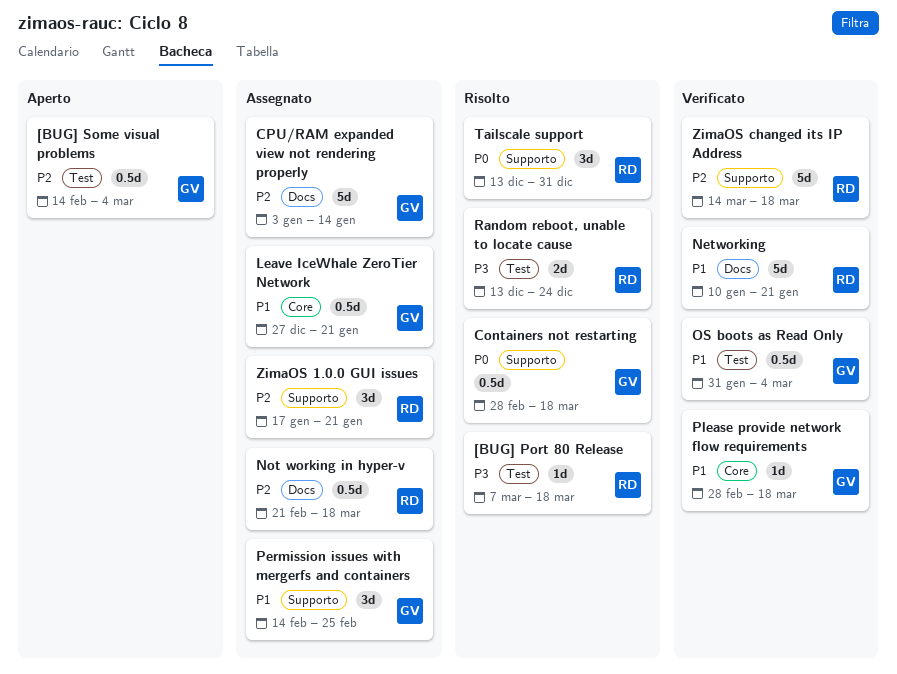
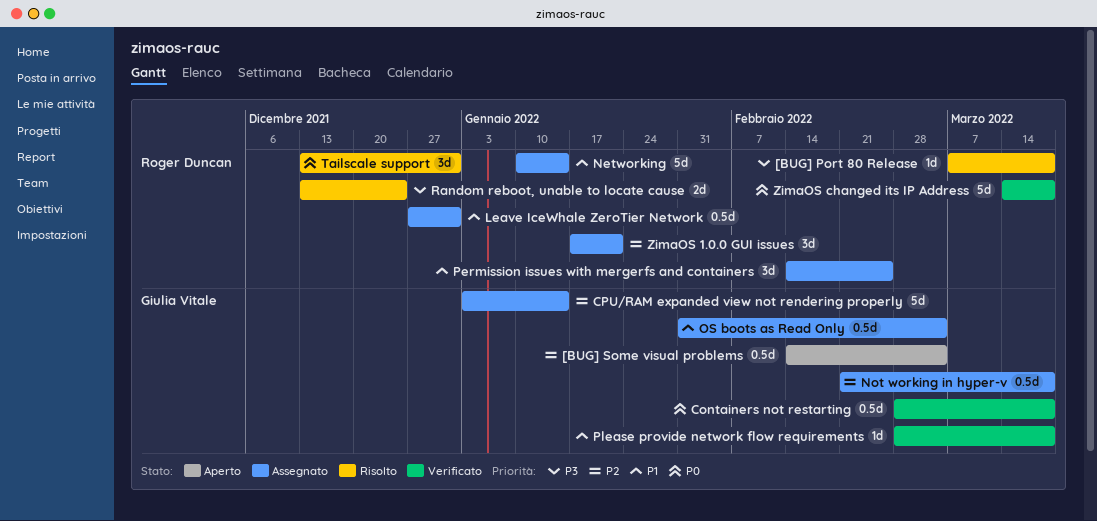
Containers not restarting, status: Risolto -> Verificato
Leave IceWhale ZeroTier Network, owner: Giulia Vitale -> Roger Duncan
Leave IceWhale ZeroTier Network, due: Jan 21 -> Dec 31
Networking, status: Verificato -> Assegnato
Networking, due: Jan 21 -> Jan 14
Not working in hyper-v, owner: Roger Duncan -> Giulia Vitale
OS boots as Read Only, status: Verificato -> Assegnato
Permission issues with mergerfs and containers, owner: Giulia Vitale -> Roger Duncan
ZimaOS changed its IP Address, priority: P2 -> P0

